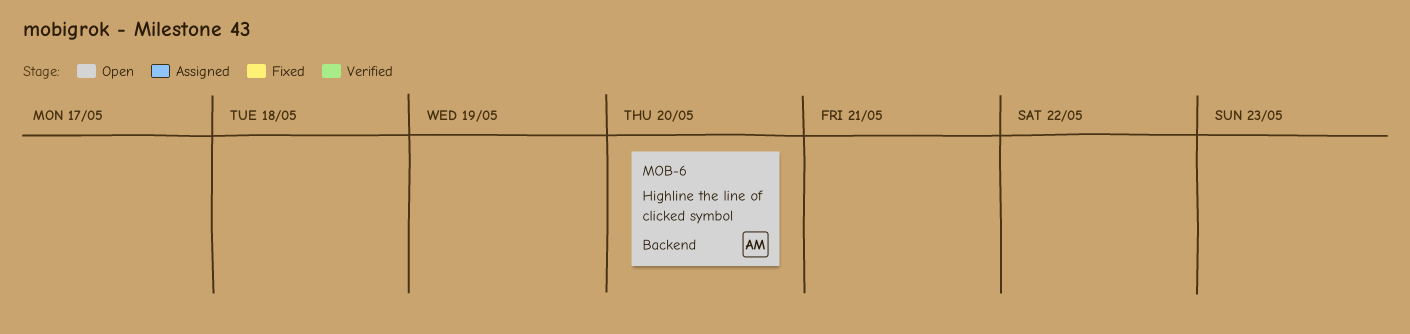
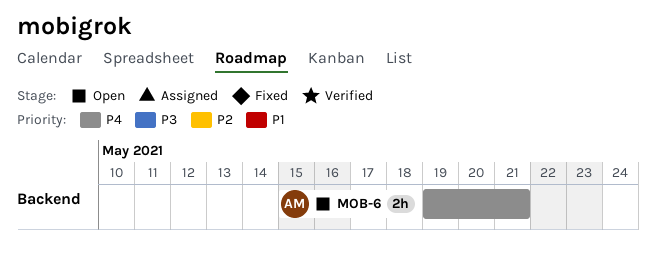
MOB-6, due: May 20 -> May 21

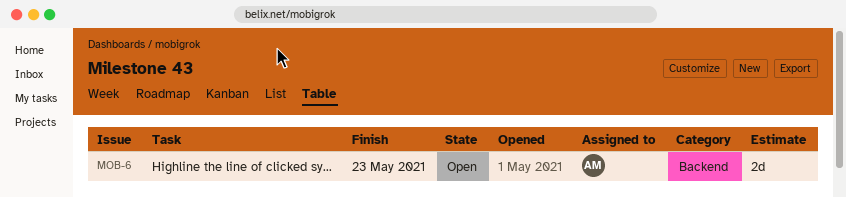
MOB-6, estimate: 2h -> 2d
MOB-6, due: May 21 -> May 23

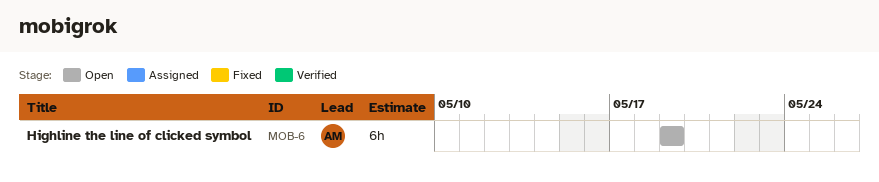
MOB-6, estimate: 2d -> 6h
MOB-6, due: May 23 -> May 19

